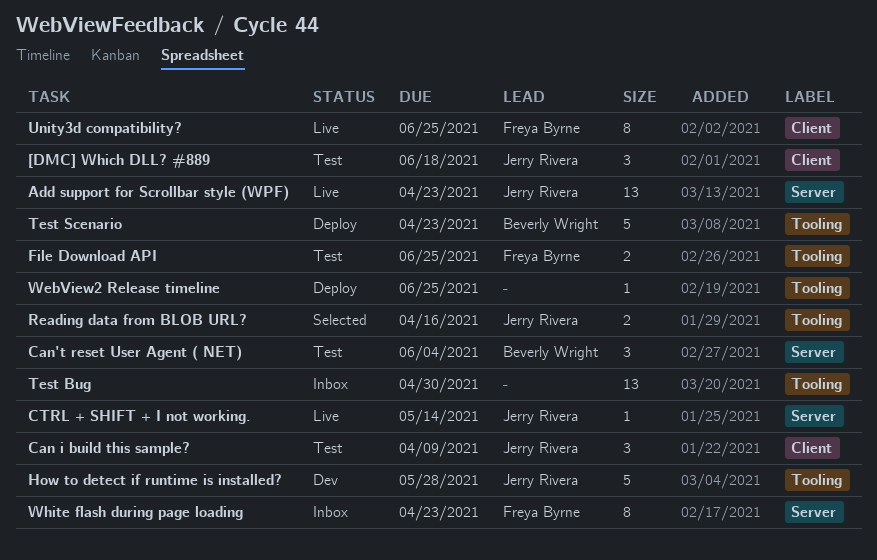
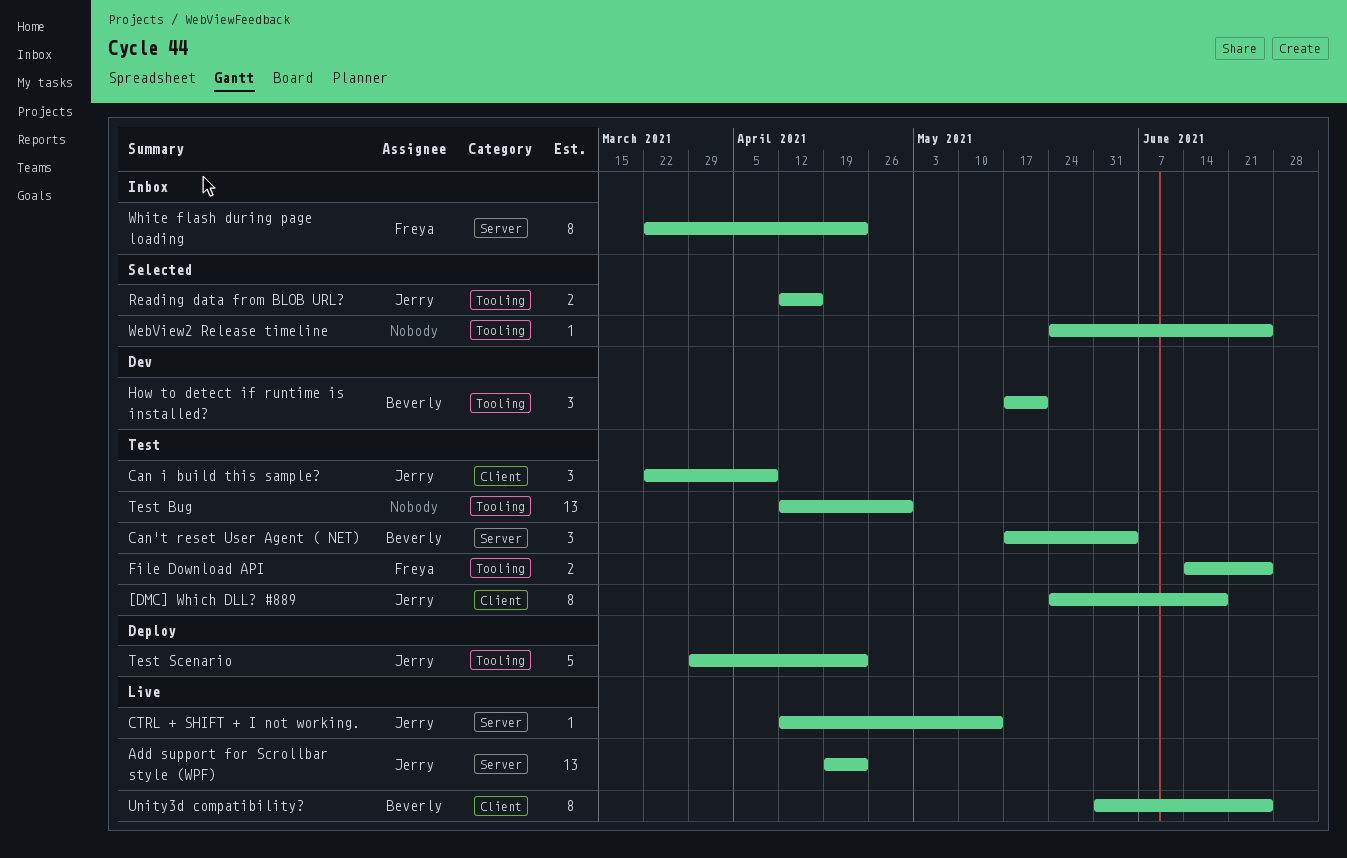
[DMC] Which DLL? #889, estimate: 3 -> 8
How to detect if runtime is installed?, owner: Jerry Rivera -> Beverly Wright
How to detect if runtime is installed?, estimate: 5 -> 3
How to detect if runtime is installed?, due: May 28 -> May 21
Test Bug, status: Inbox -> Test
Test Scenario, owner: Beverly Wright -> Jerry Rivera
Unity3d compatibility?, owner: Freya Byrne -> Beverly Wright
WebView2 Release timeline, status: Deploy -> Selected

